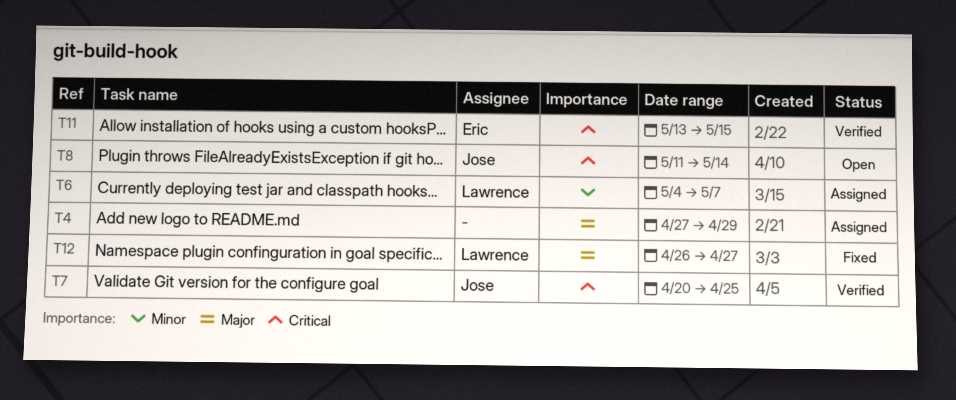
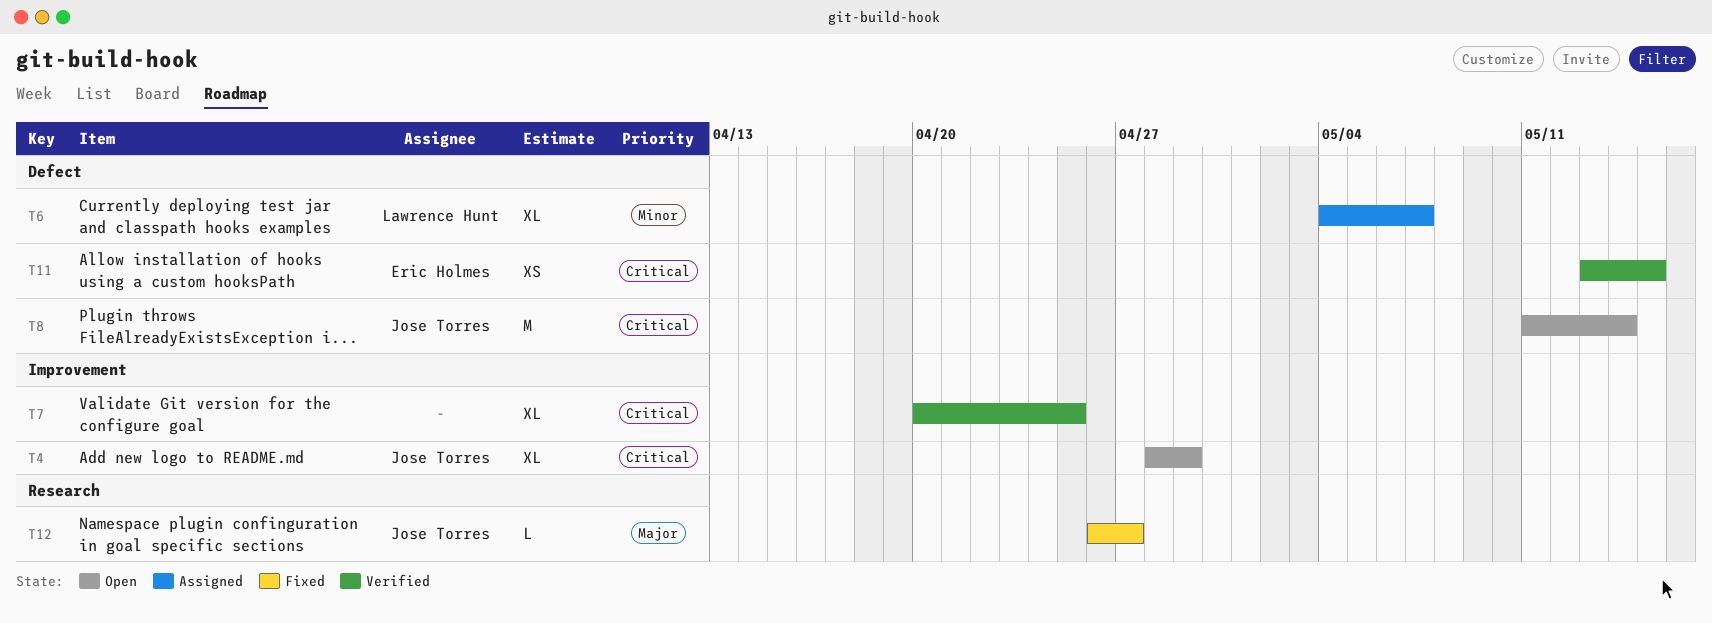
T4, status: Assigned -> Open
T4, owner: none -> Jose Torres
T4, priority: Major -> Critical
T4, start: Apr 27 -> Apr 28
T7, owner: Jose Torres -> none
T12, owner: Lawrence Hunt -> Jose Torres

